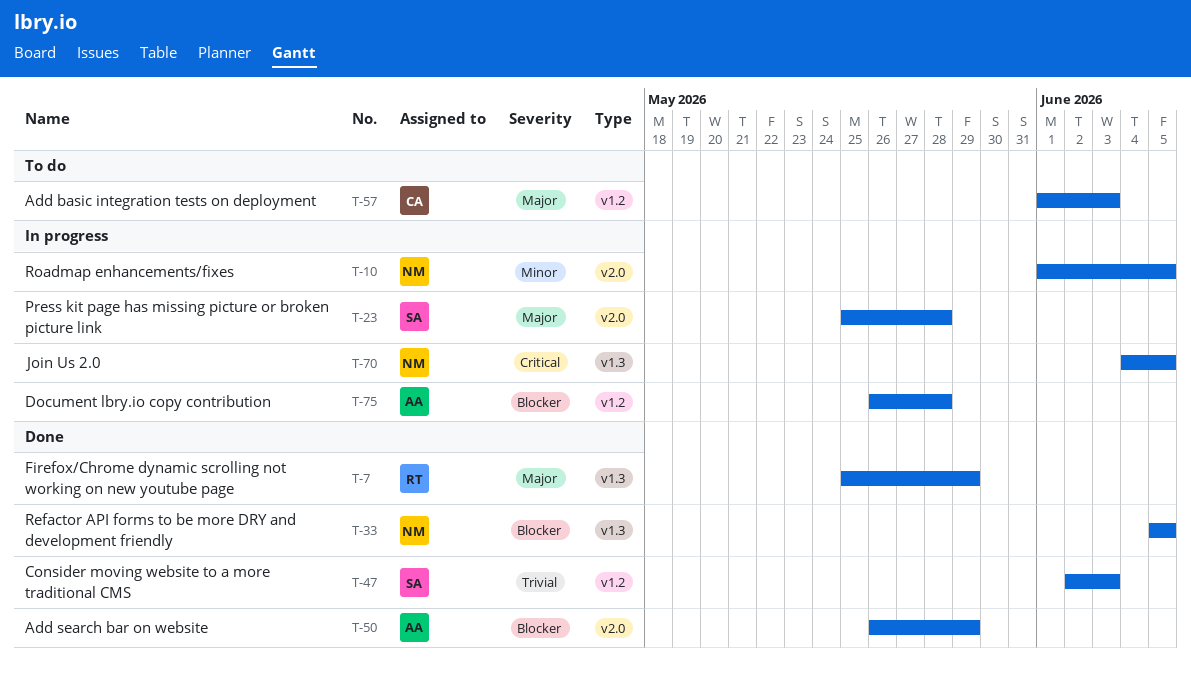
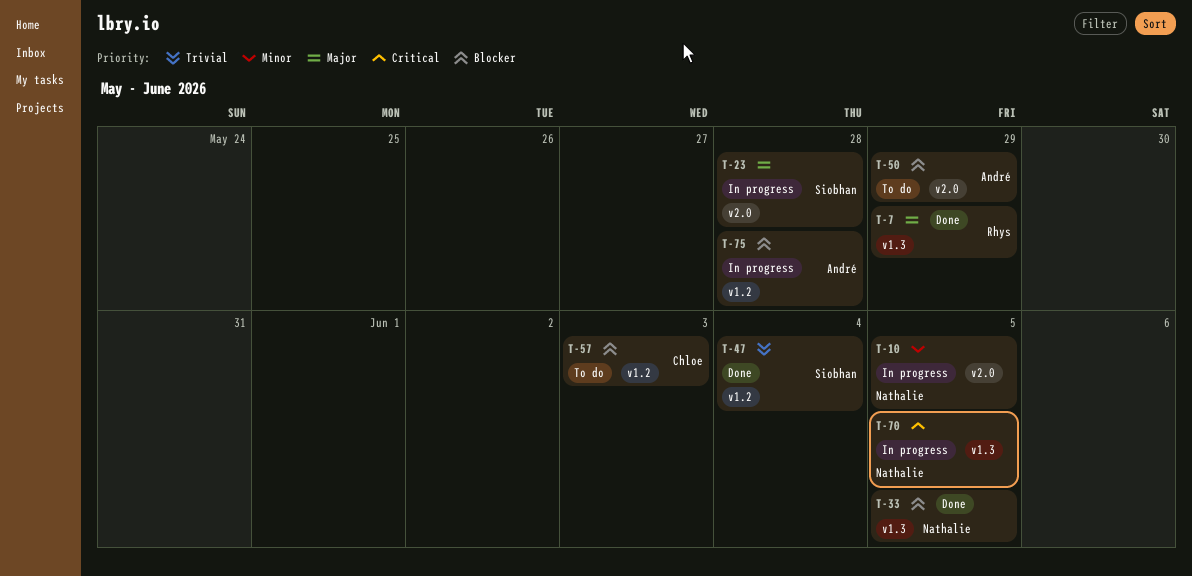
T-47, due: Jun 3 -> Jun 4
T-50, status: Done -> To do
T-57, priority: Major -> Blocker

